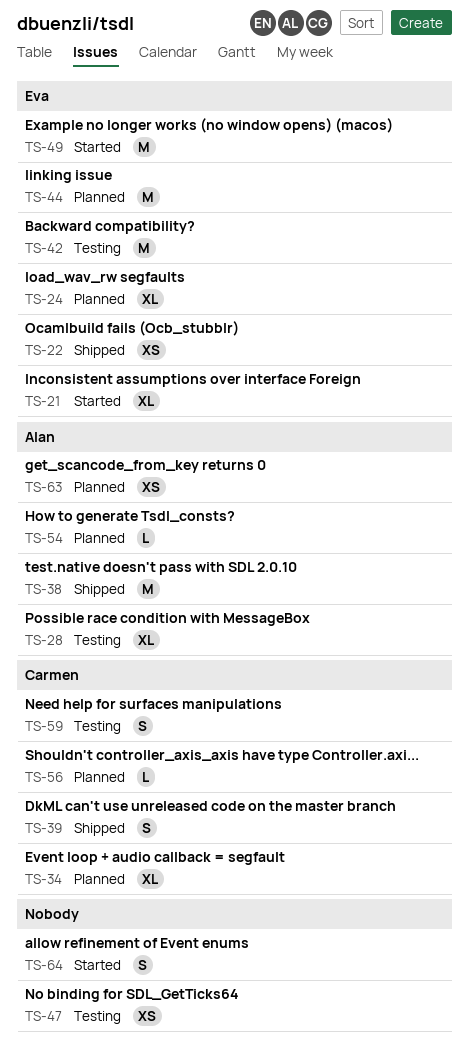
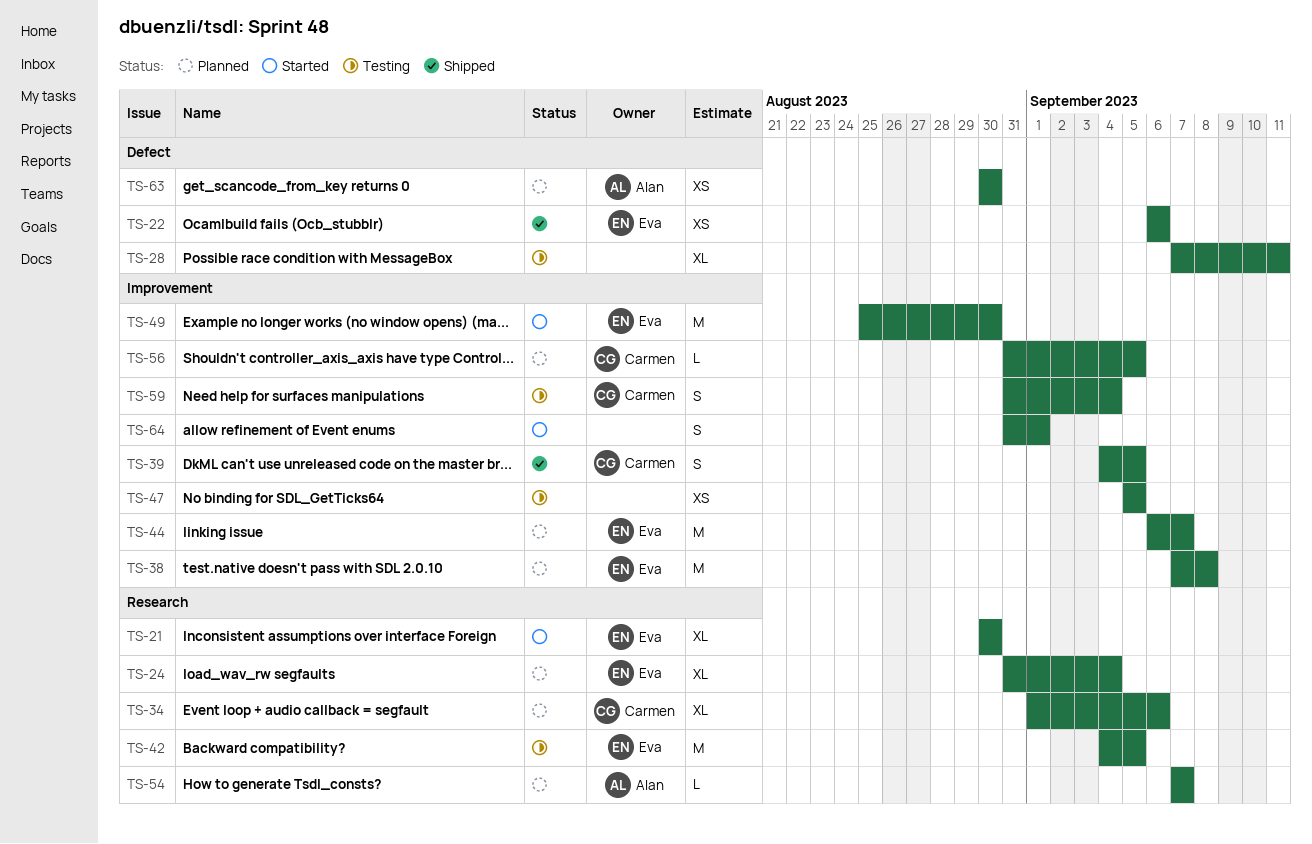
TS-28, owner: Alan -> none
TS-38, status: Shipped -> Planned
TS-38, owner: Alan -> Eva

